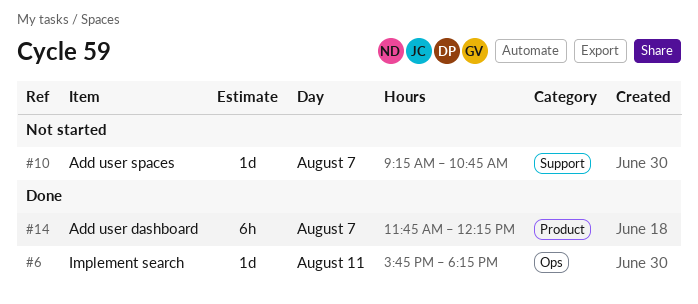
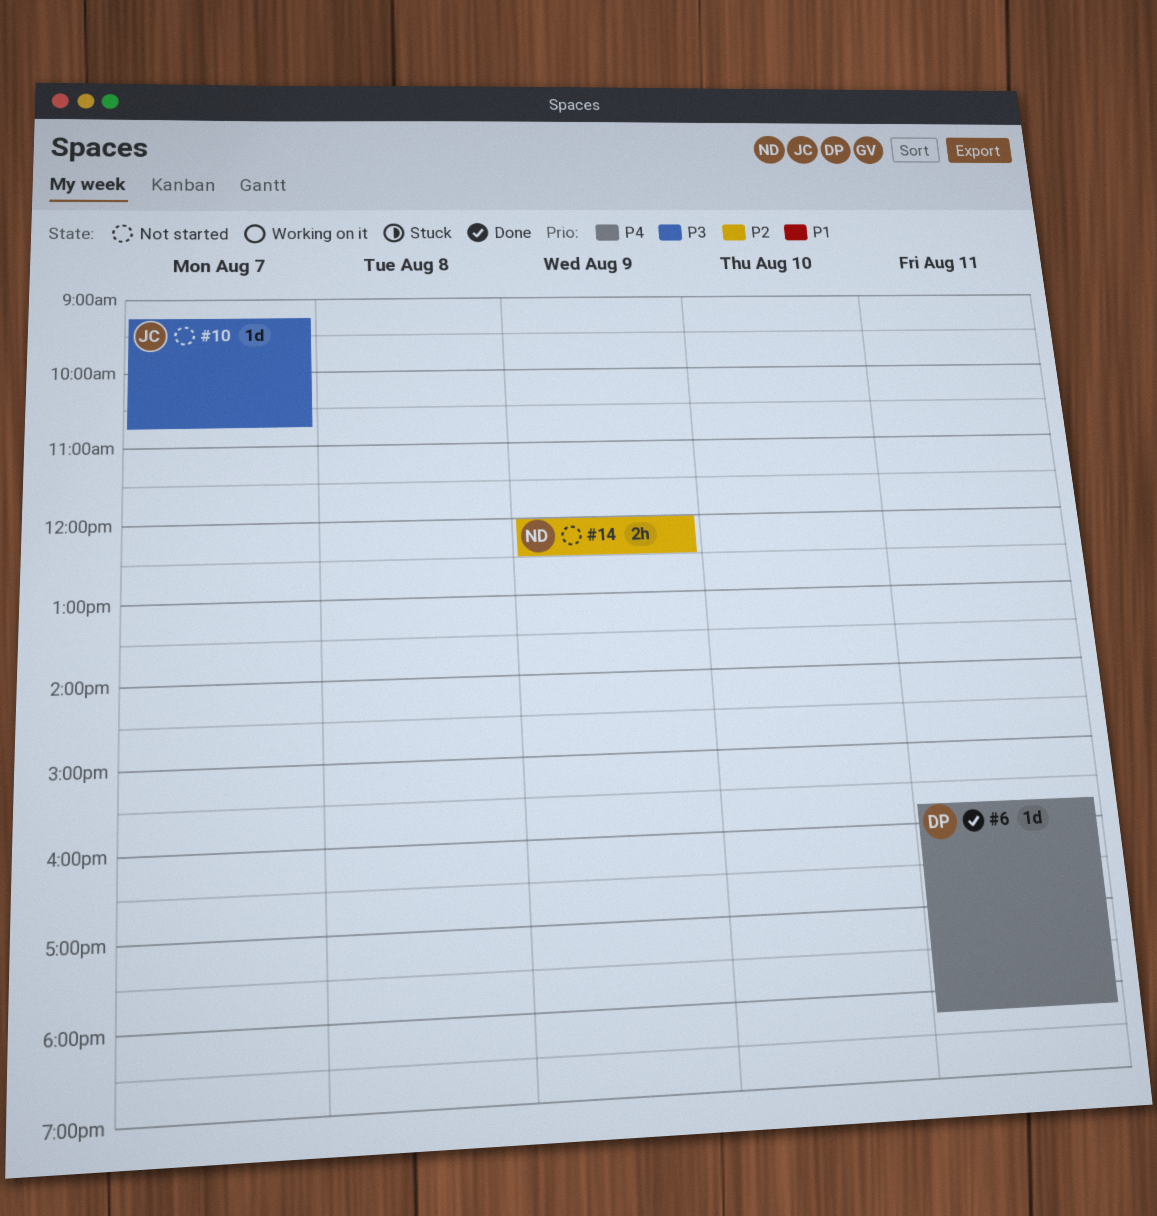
#14, status: Done -> Not started
#14, estimate: 6h -> 2h
#14, day: Aug 7 -> Aug 9
#14, begins: 11:45 -> 12:00
#14, ends: 12:15 -> 12:30

